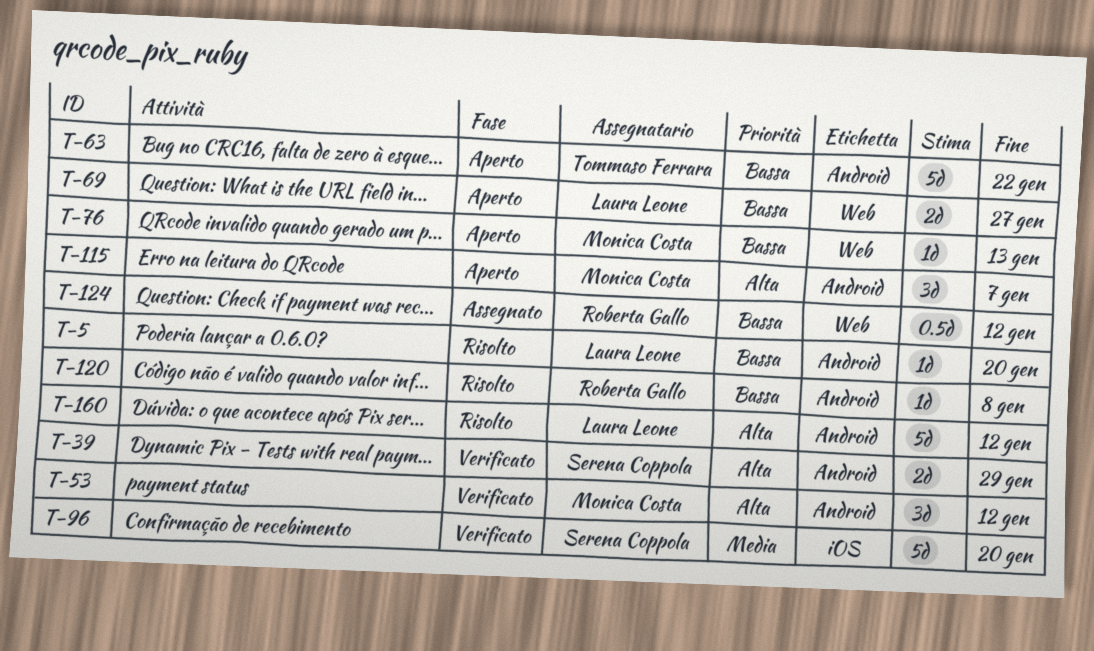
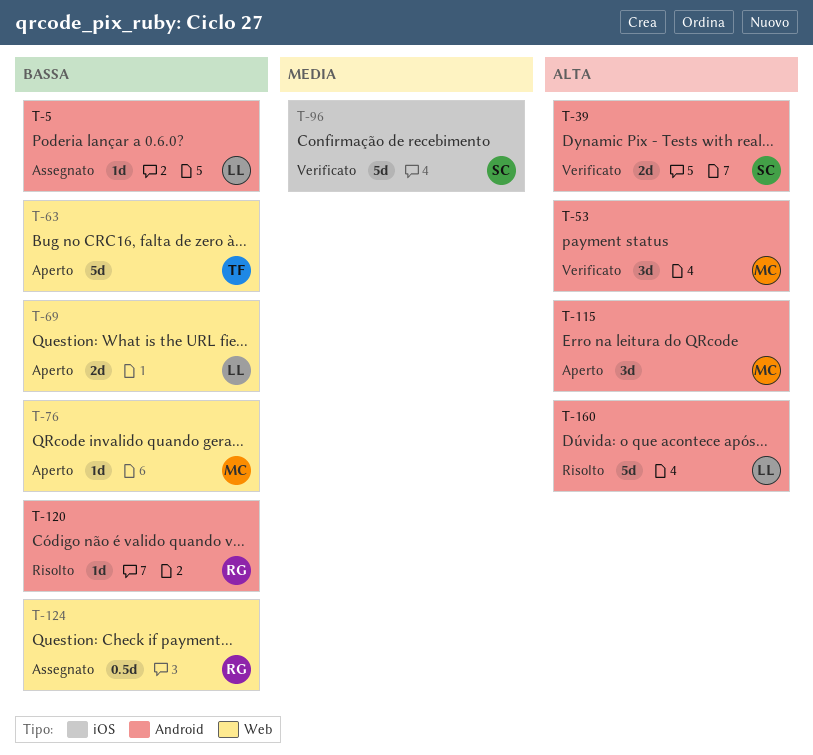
T-5, status: Risolto -> Assegnato
T-63, label: Android -> Web

